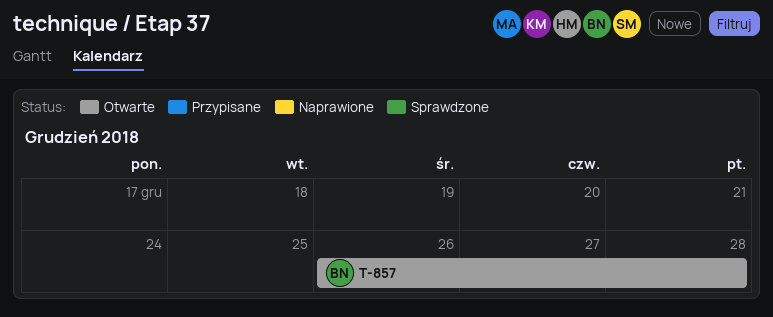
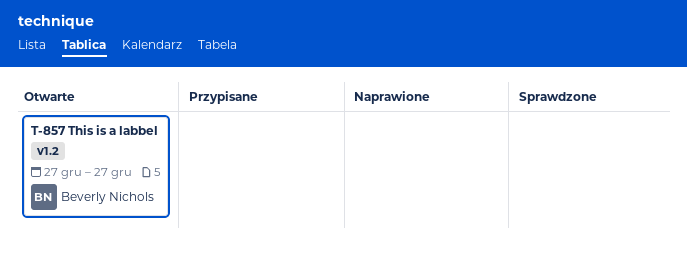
T-857, start: Dec 26 -> Dec 27
T-857, due: Dec 28 -> Dec 27

